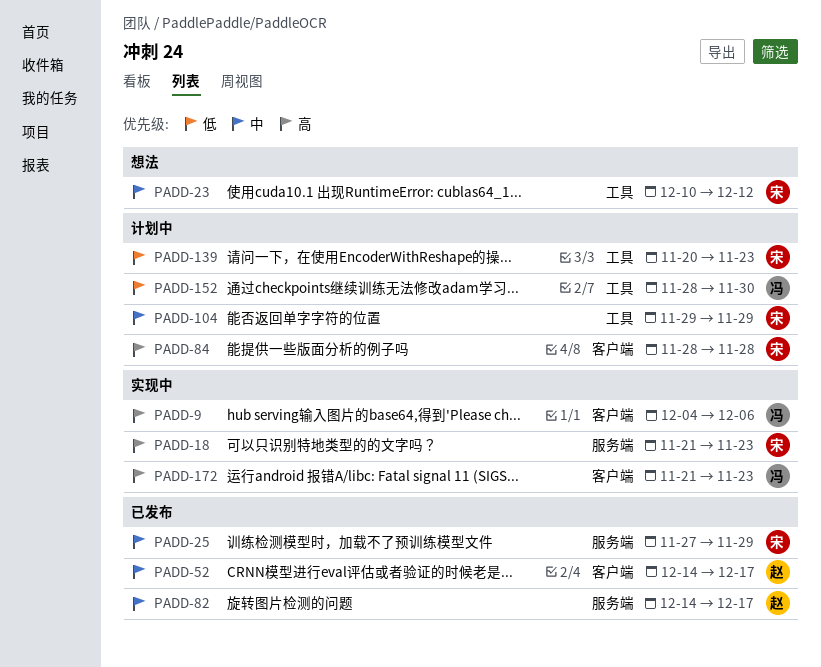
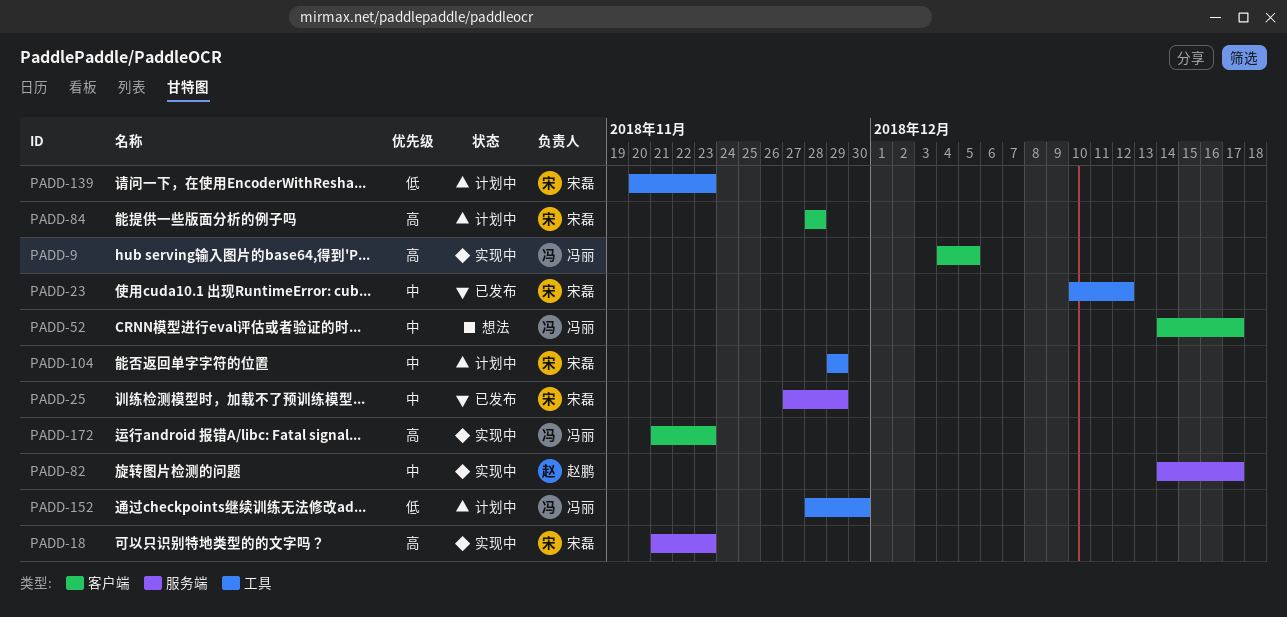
PADD-9, due: Dec 6 -> Dec 5
PADD-23, status: 想法 -> 已发布
PADD-52, status: 已发布 -> 想法
PADD-52, owner: 赵鹏 -> 冯丽
PADD-82, status: 已发布 -> 实现中

